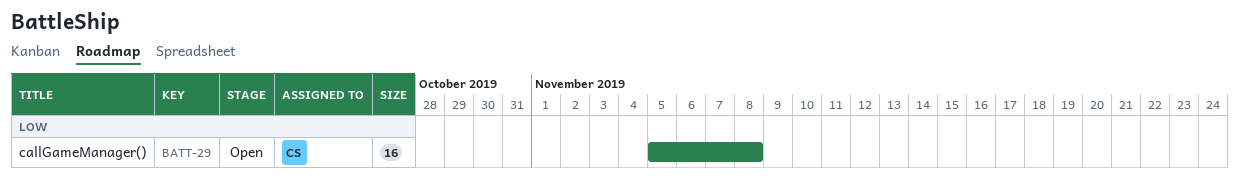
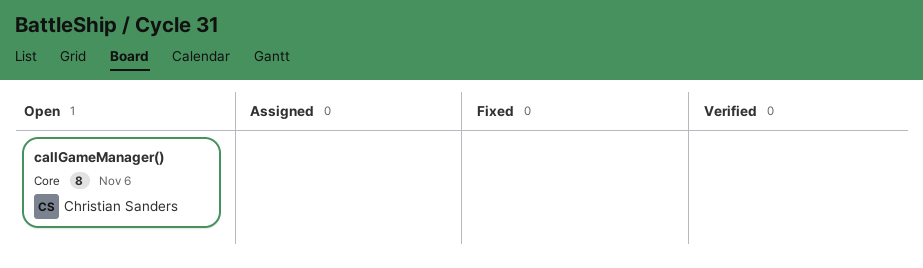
callGameManager(), estimate: 16 -> 8
callGameManager(), due: Nov 8 -> Nov 6

